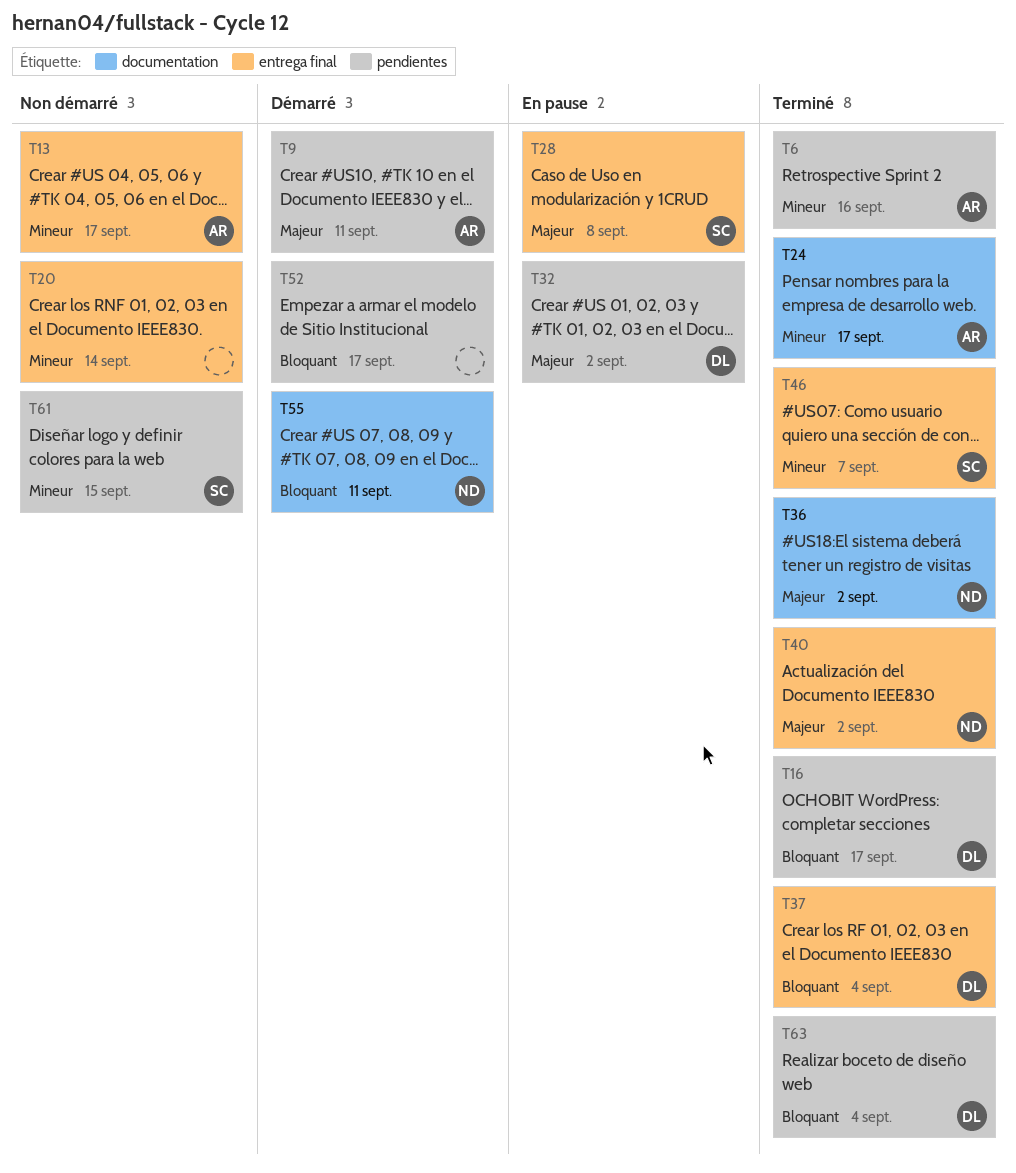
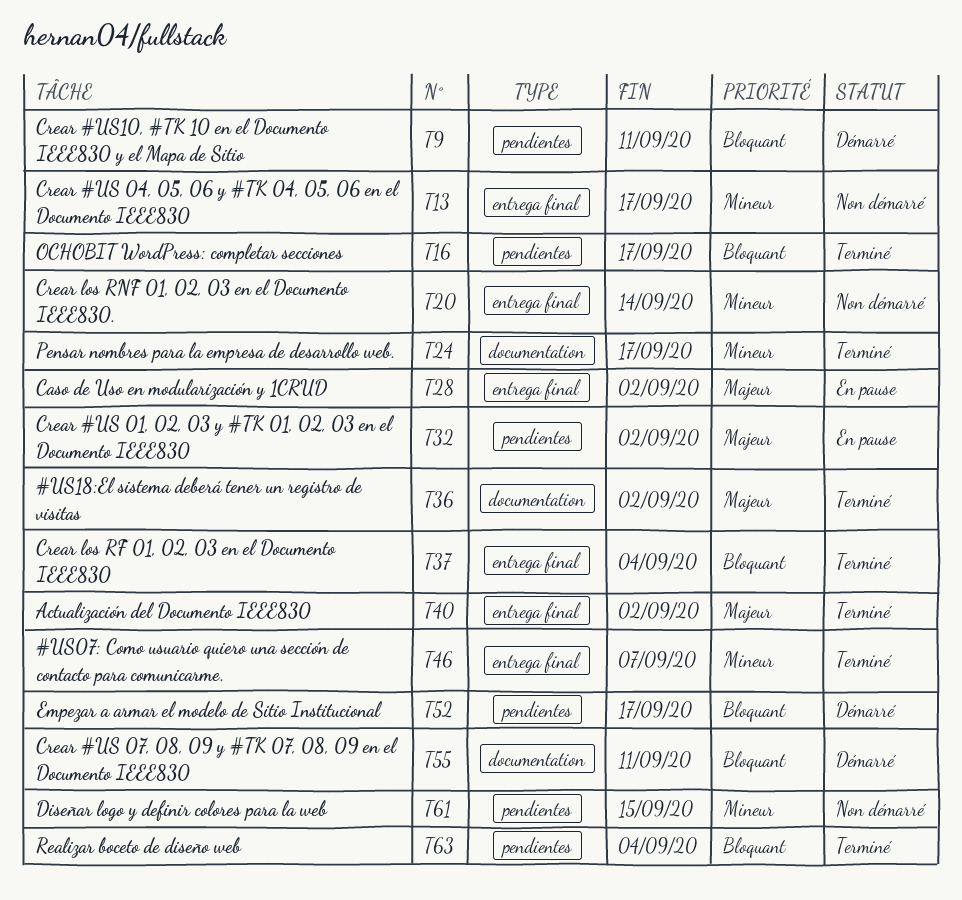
T6: present -> none
T9, priority: Majeur -> Bloquant
T28, due: Sep 8 -> Sep 2

